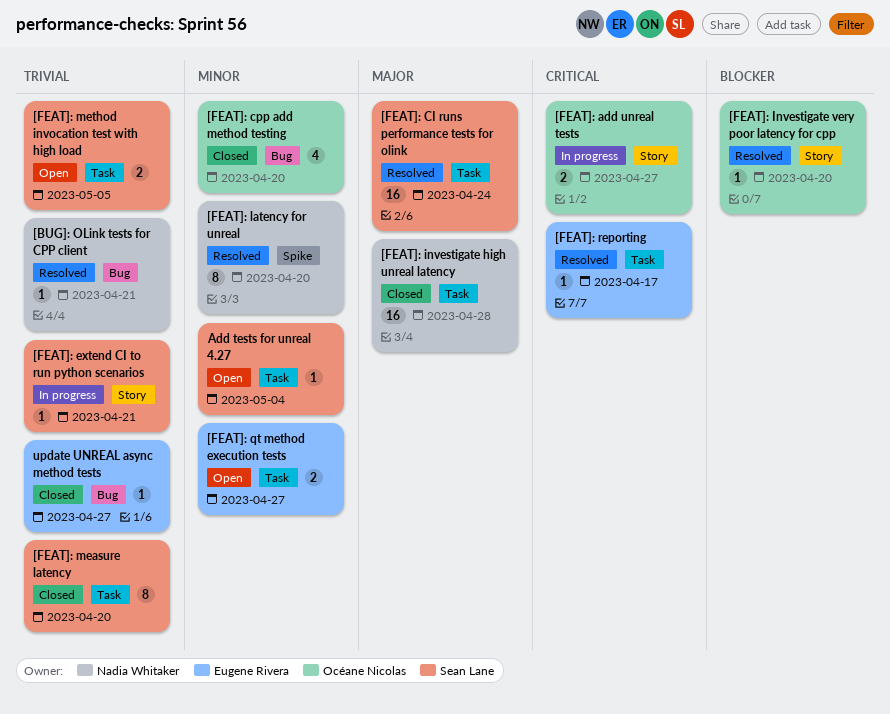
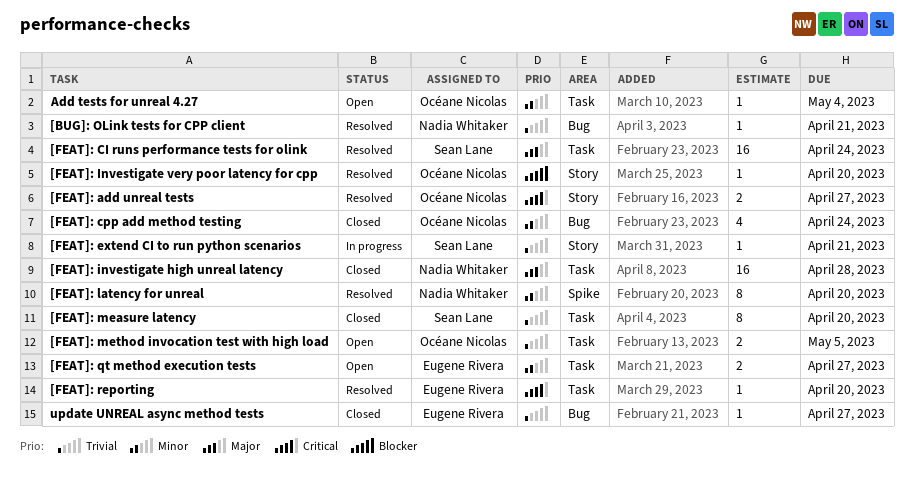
[FEAT]: add unreal tests, status: In progress -> Resolved
[FEAT]: cpp add method testing, due: Apr 20 -> Apr 24
[FEAT]: method invocation test with high load, owner: Sean Lane -> Océane Nicolas
[FEAT]: reporting, due: Apr 17 -> Apr 20
Add tests for unreal 4.27, owner: Sean Lane -> Océane Nicolas

